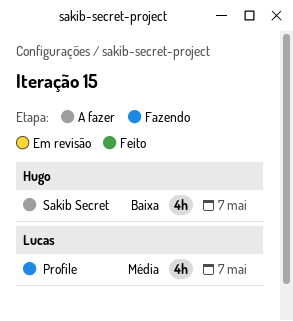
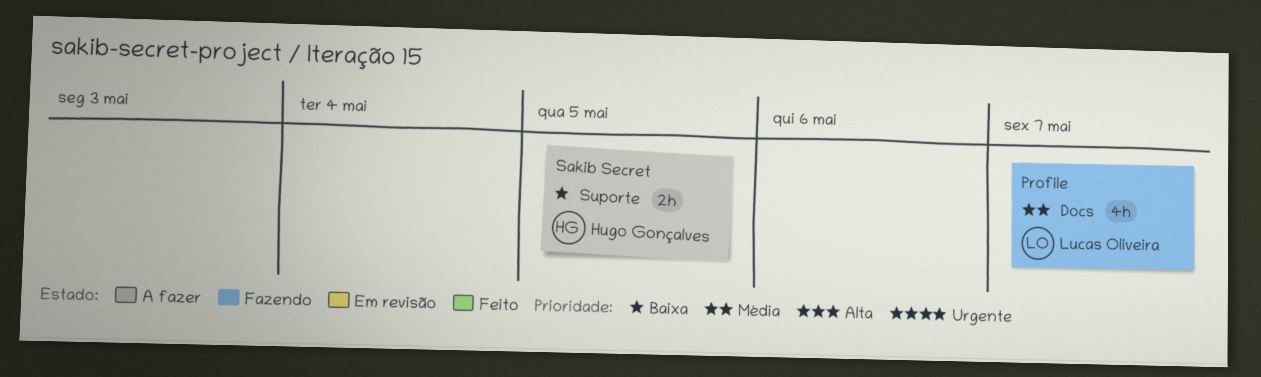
Sakib Secret, estimate: 4h -> 2h
Sakib Secret, due: May 7 -> May 5

